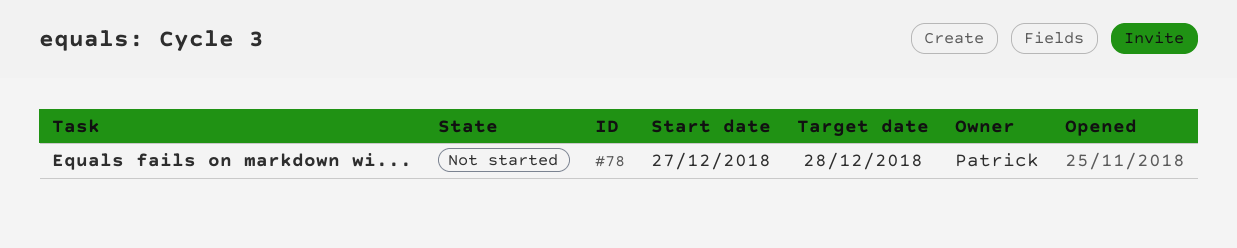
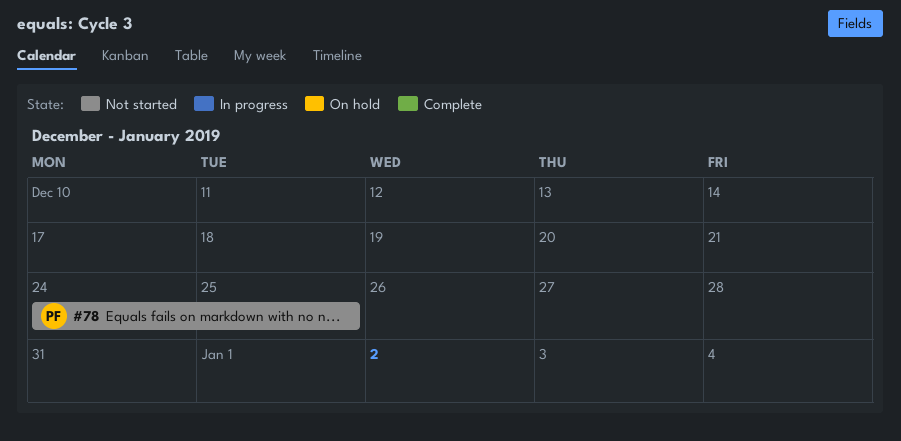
#78, start: Dec 27 -> Dec 24
#78, due: Dec 28 -> Dec 25

